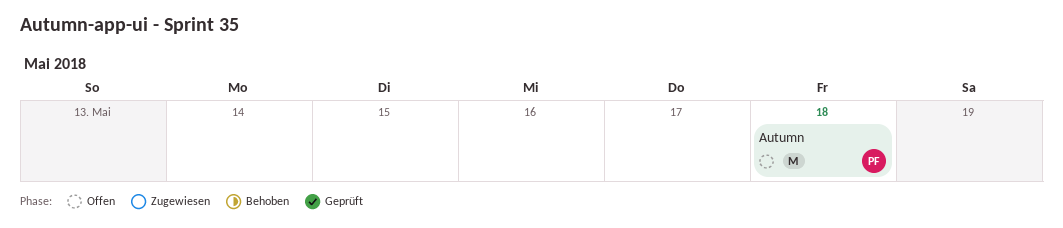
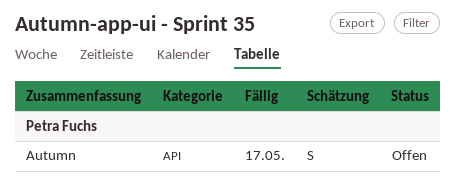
Autumn, estimate: M -> S
Autumn, due: May 18 -> May 17

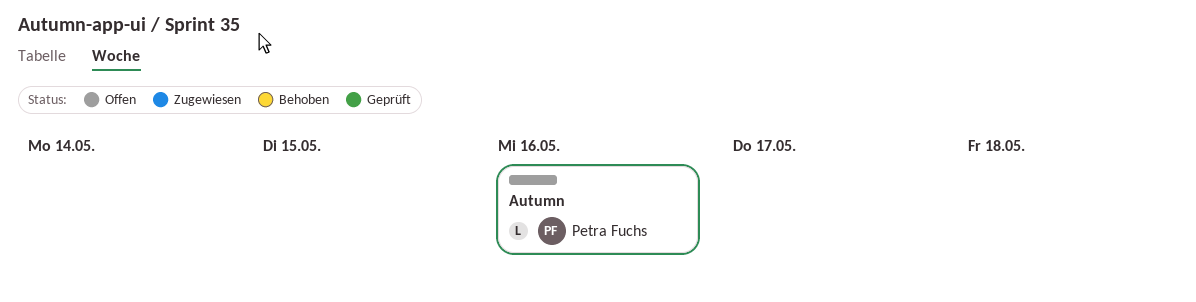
Autumn, estimate: S -> L
Autumn, due: May 17 -> May 16

